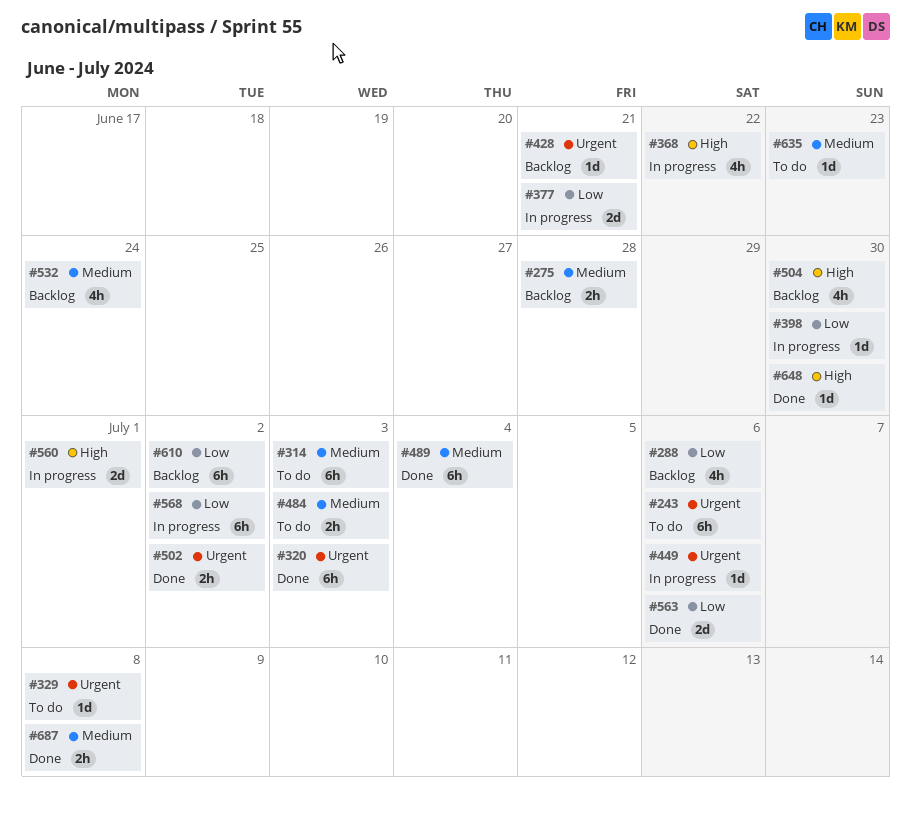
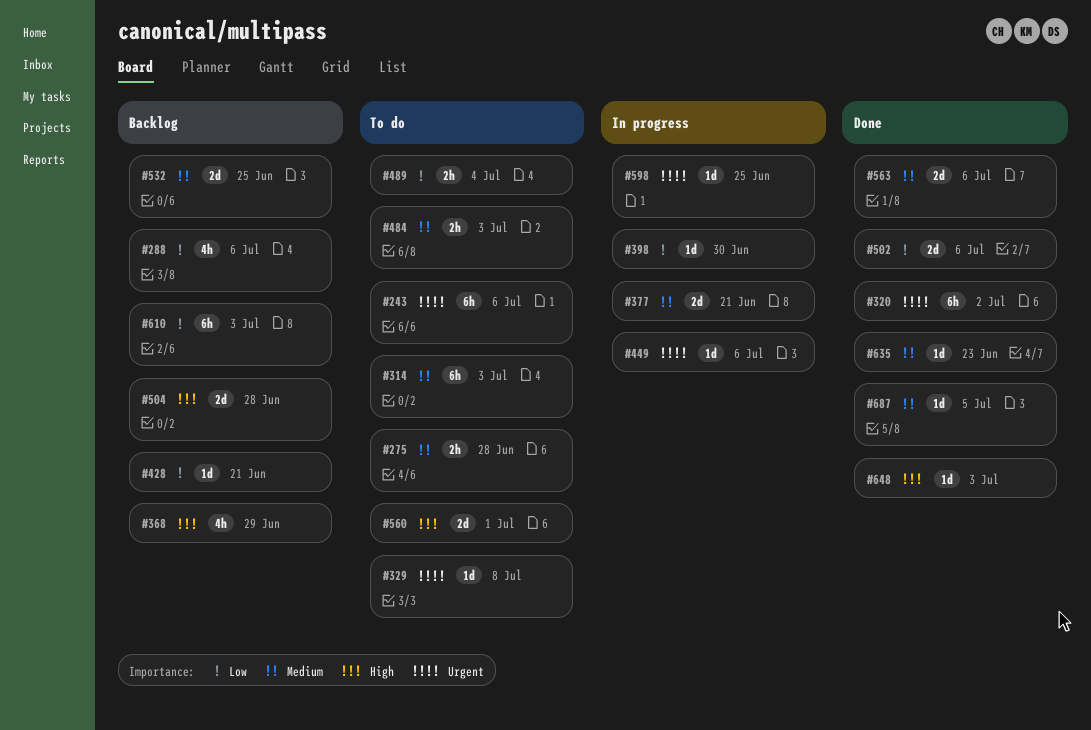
#275, status: Backlog -> To do
#320, due: Jul 3 -> Jul 2
#368, status: In progress -> Backlog
#368, due: Jun 22 -> Jun 29
#377, priority: Low -> Medium
#428, priority: Urgent -> Low
#489, status: Done -> To do
#489, priority: Medium -> Low
#489, estimate: 6h -> 2h
#502, priority: Urgent -> Low
#502, estimate: 2h -> 2d
#502, due: Jul 2 -> Jul 6
#504, estimate: 4h -> 2d
#504, due: Jun 30 -> Jun 28
#532, estimate: 4h -> 2d
#532, due: Jun 24 -> Jun 25
#560, status: In progress -> To do
#563, priority: Low -> Medium
#568: present -> none
#598: none -> present
#610, due: Jul 2 -> Jul 3
#635, status: To do -> Done
#648, due: Jun 30 -> Jul 3
#687, estimate: 2h -> 1d
#687, due: Jul 8 -> Jul 5

